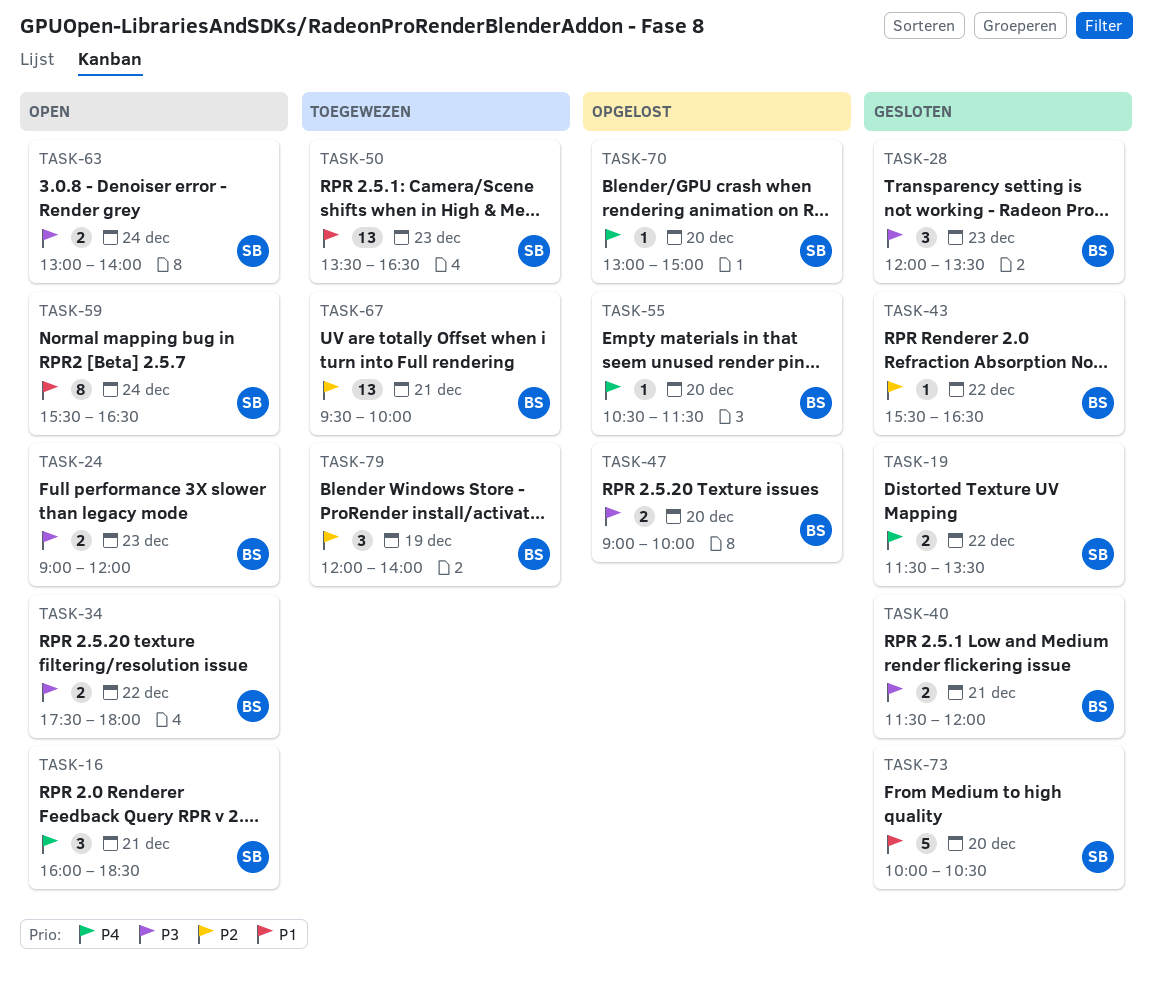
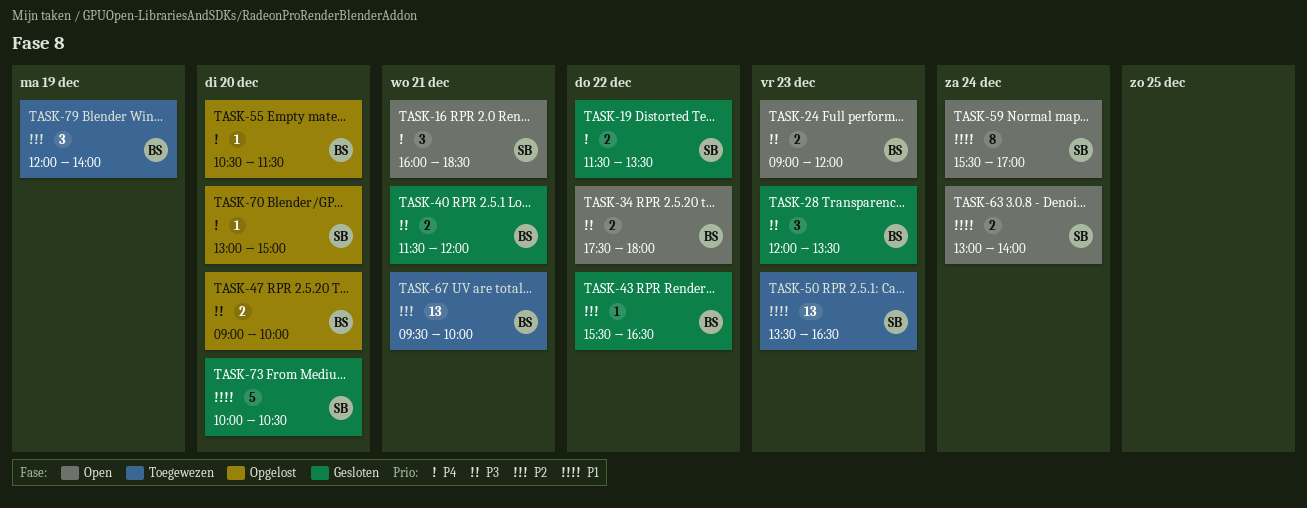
TASK-59, ends: 16:30 -> 17:00
TASK-63, priority: P3 -> P1

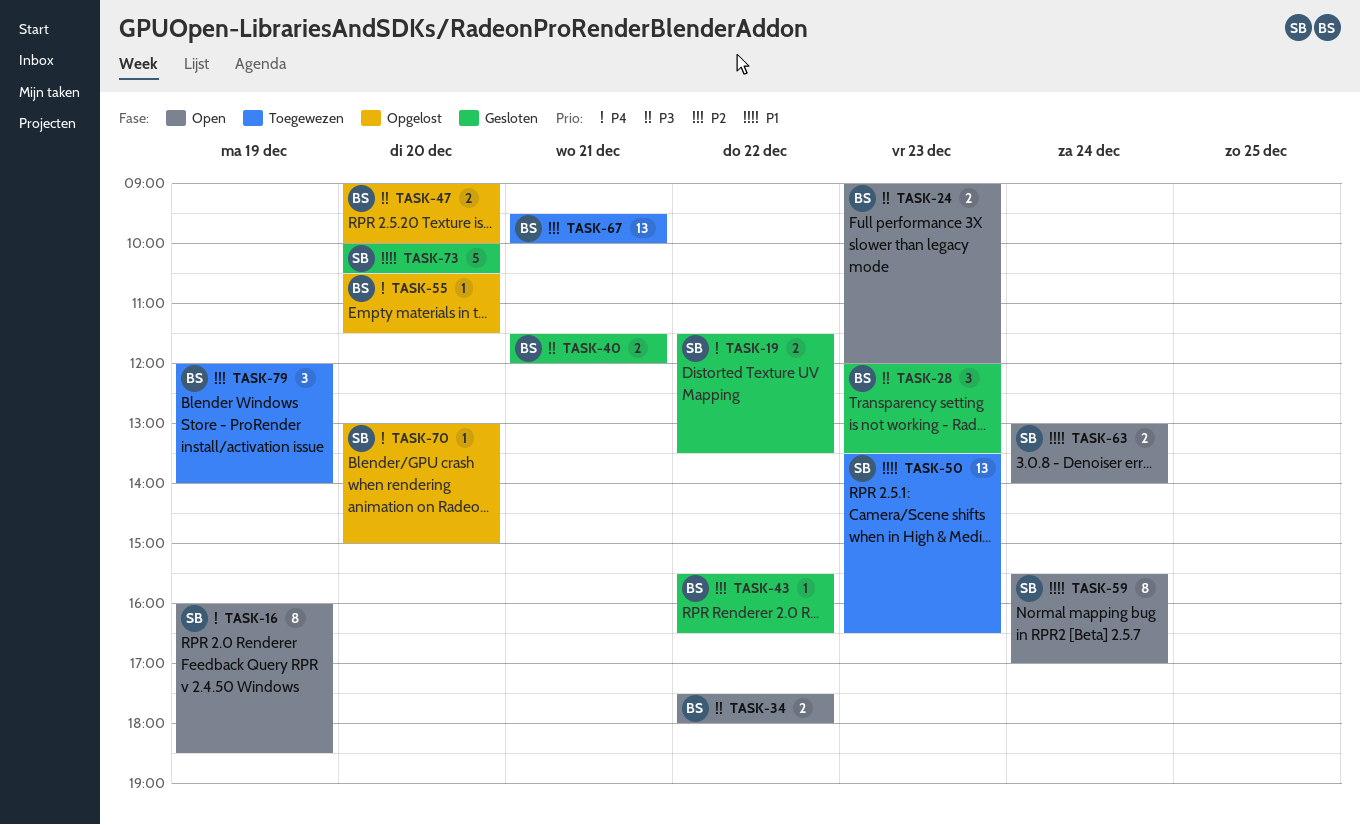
TASK-16, estimate: 3 -> 8
TASK-16, day: Dec 21 -> Dec 19

